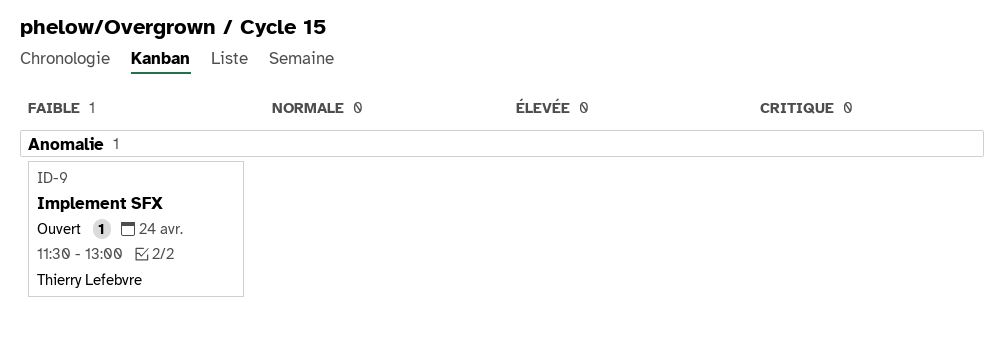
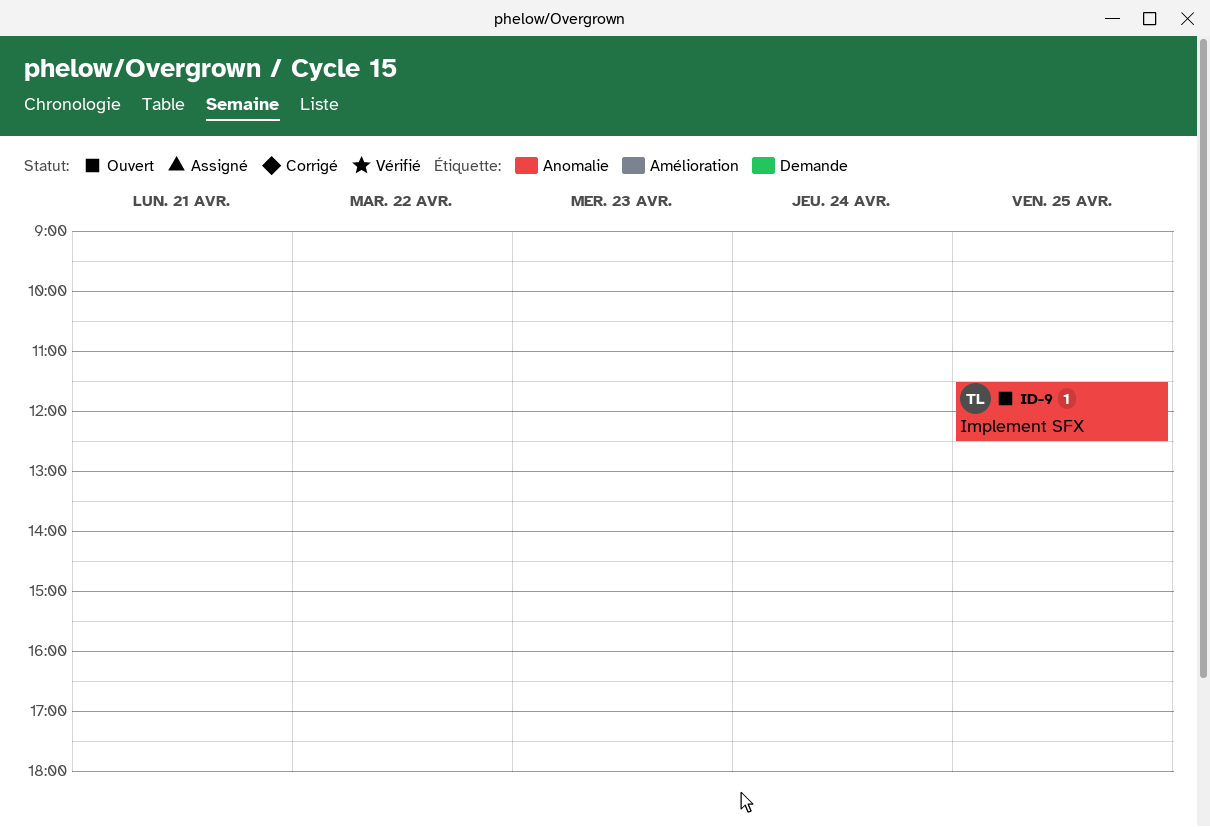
ID-9, day: Apr 24 -> Apr 25
ID-9, ends: 13:00 -> 12:30

